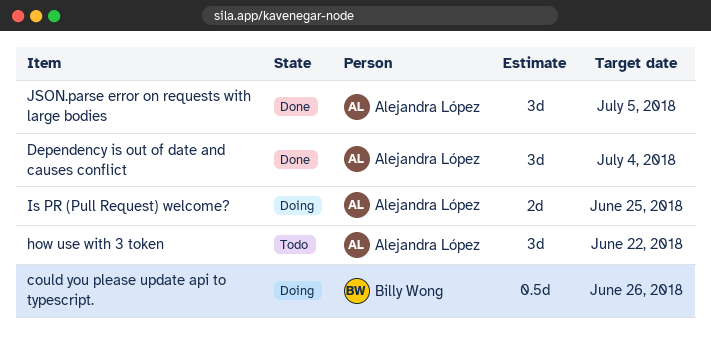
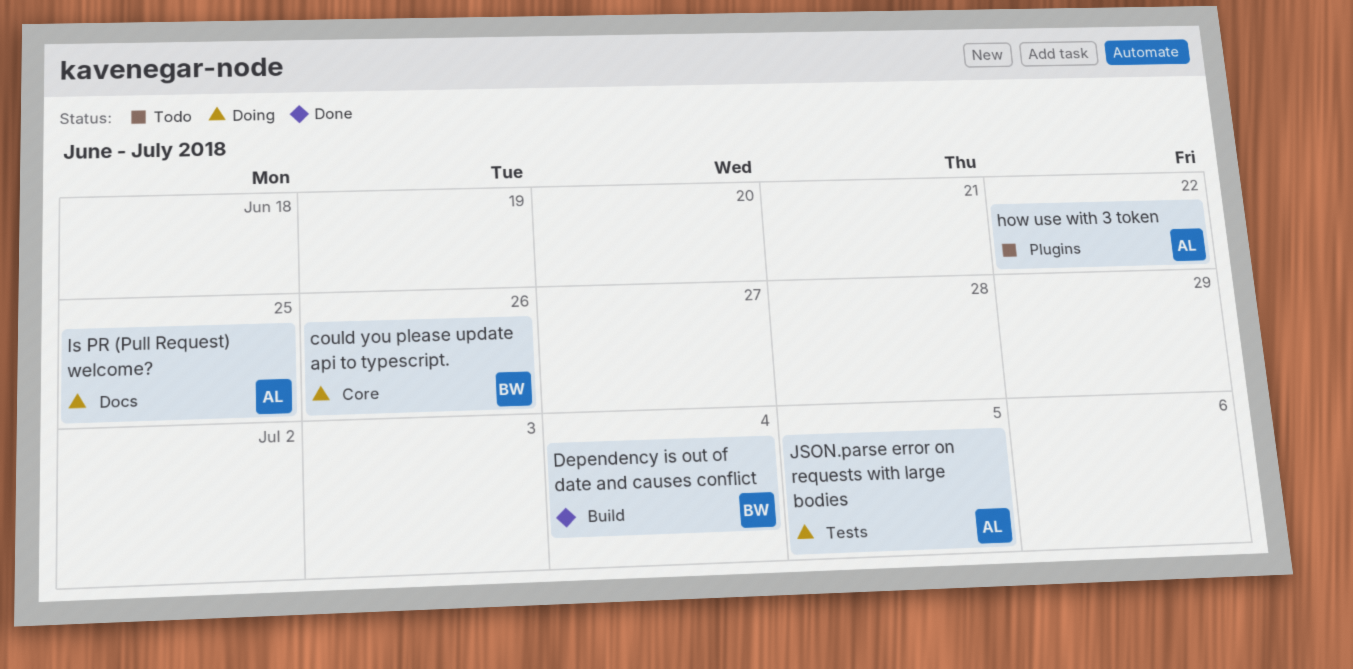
Dependency is out of date and causes conflict, owner: Alejandra López -> Billy Wong
JSON.parse error on requests with large bodies, status: Done -> Doing

